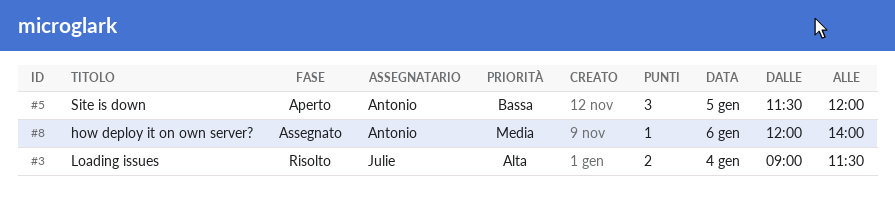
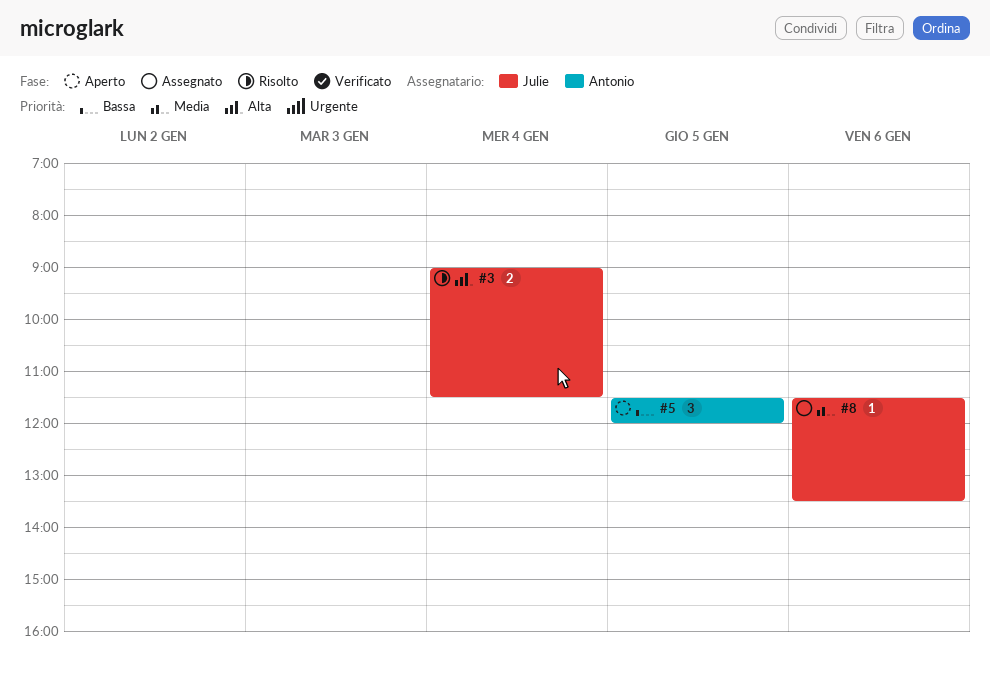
#8, owner: Antonio -> Julie
#8, begins: 12:00 -> 11:30
#8, ends: 14:00 -> 13:30

